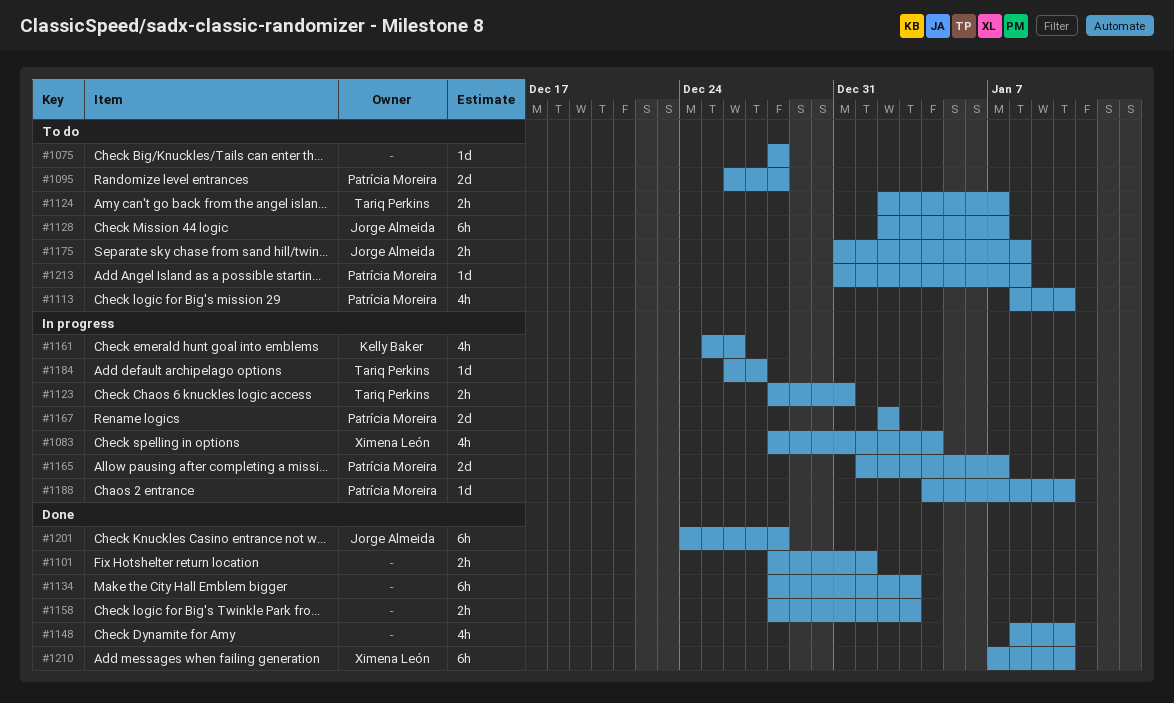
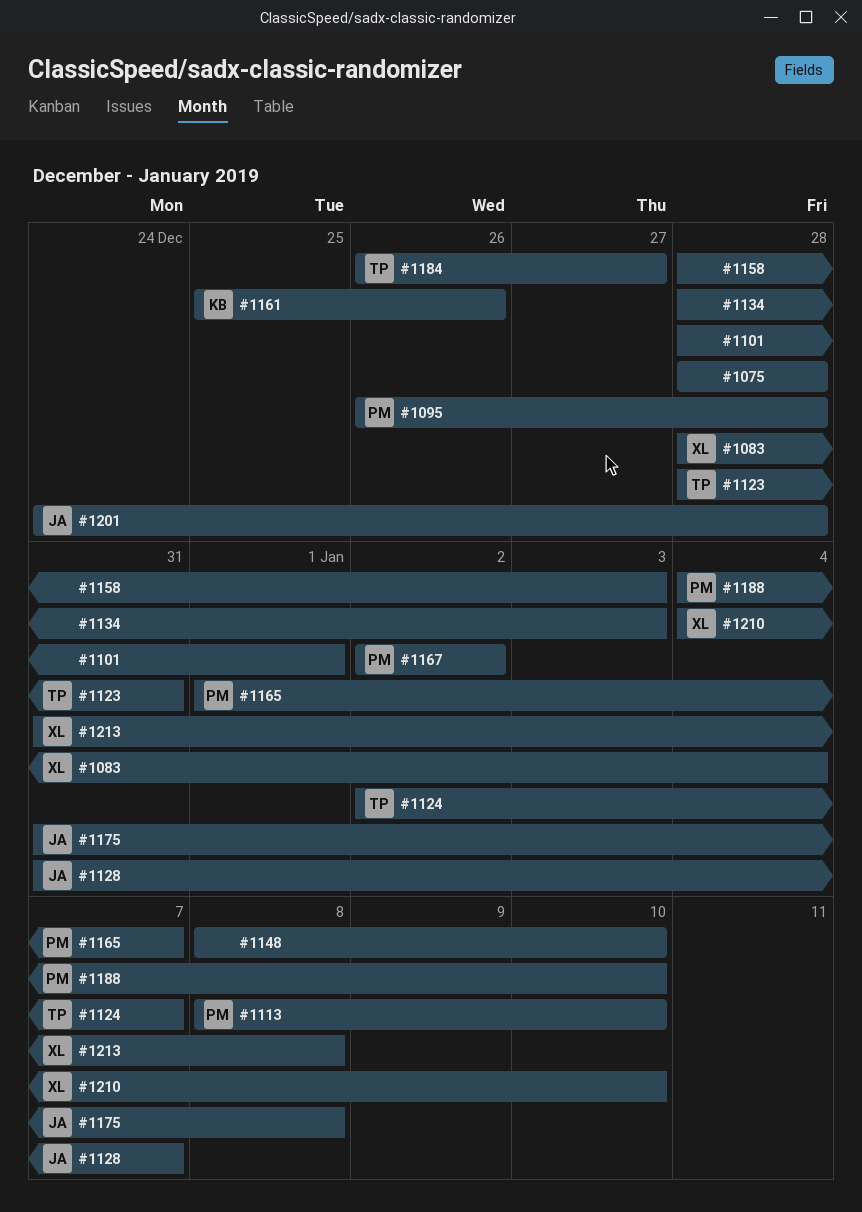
#1128, start: Jan 2 -> Dec 31
#1210, start: Jan 7 -> Jan 4
#1213, owner: Patrícia Moreira -> Ximena León

